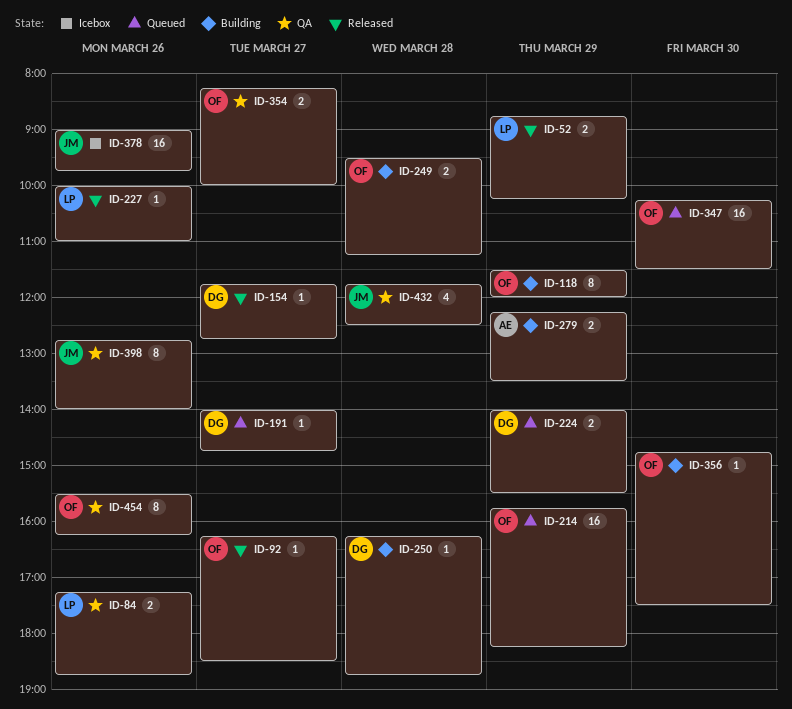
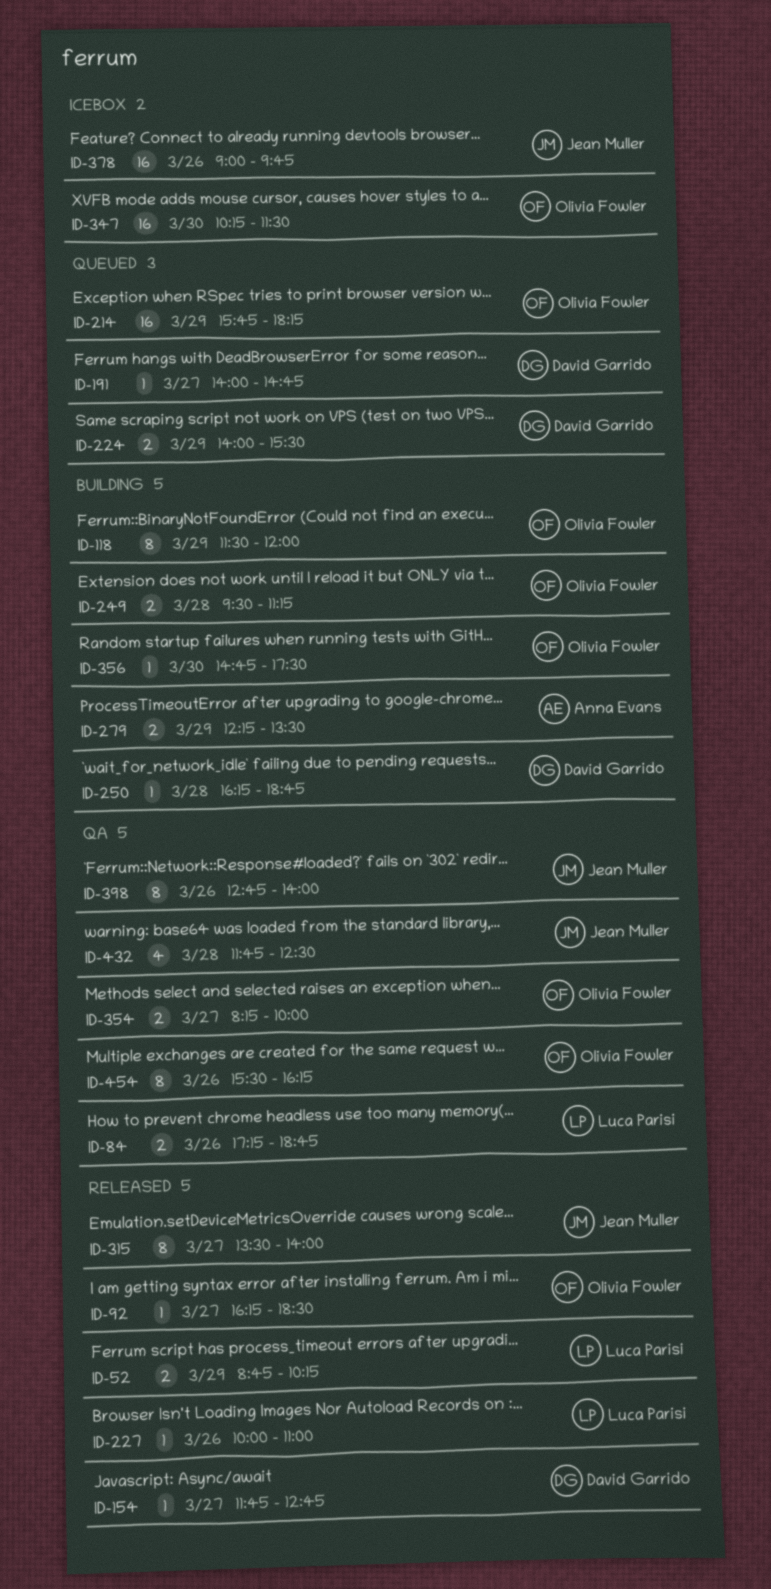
ID-315: none -> present
ID-347, status: Queued -> Icebox

